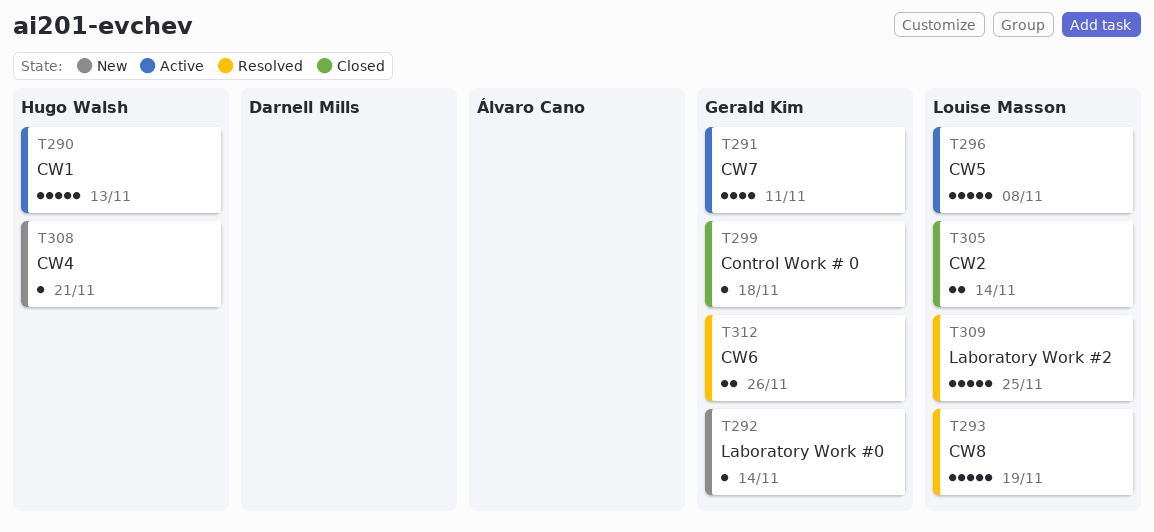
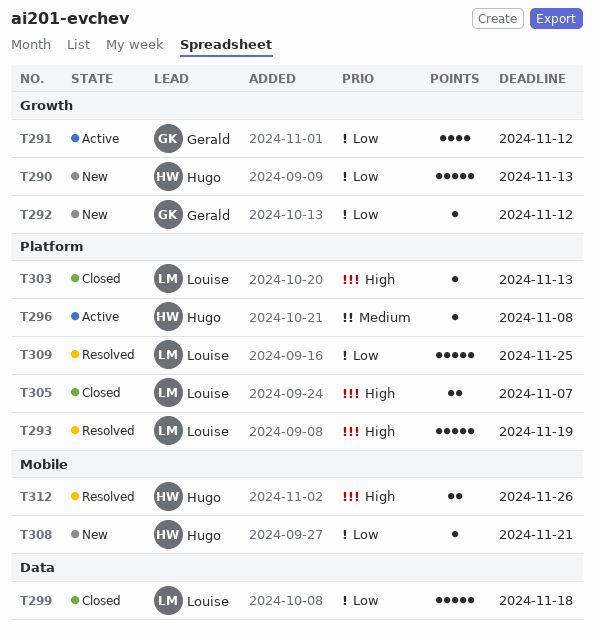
T290, status: Active -> New
T291, due: Nov 11 -> Nov 12
T292, due: Nov 14 -> Nov 12
T296, owner: Louise Masson -> Hugo Walsh
T296, estimate: 5 -> 1
T299, owner: Gerald Kim -> Louise Masson
T299, estimate: 1 -> 5
T303: none -> present
T305, due: Nov 14 -> Nov 7
T312, owner: Gerald Kim -> Hugo Walsh

